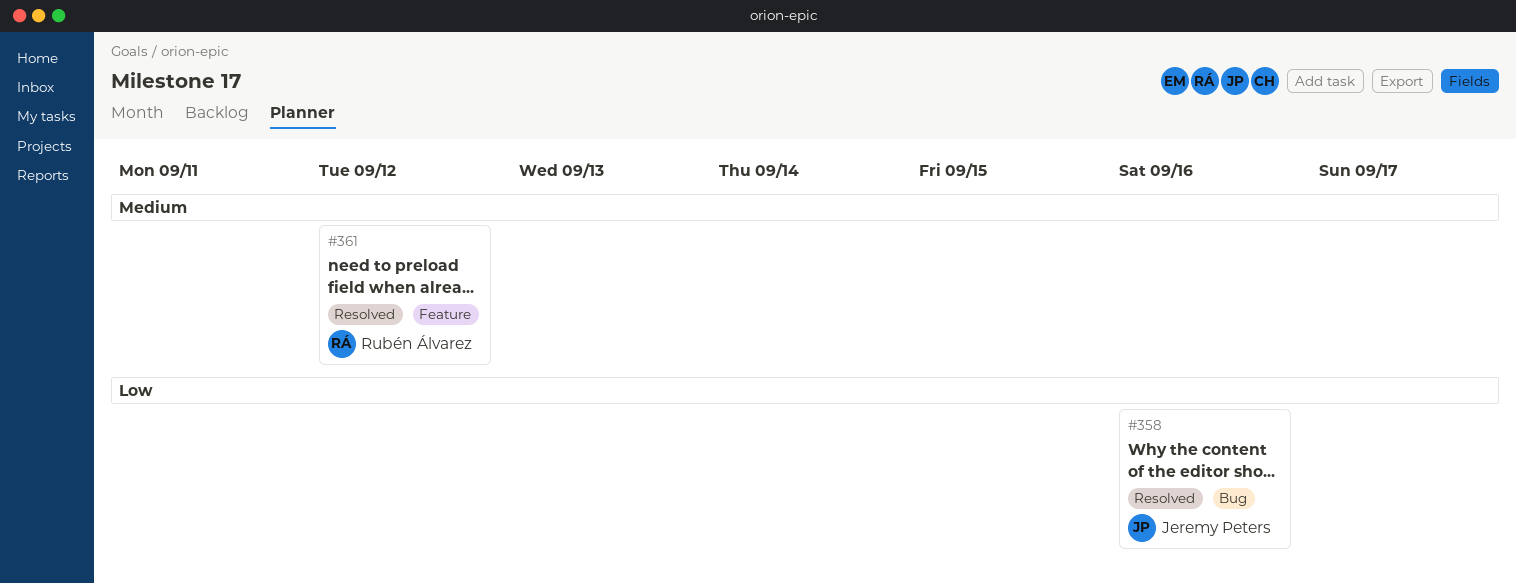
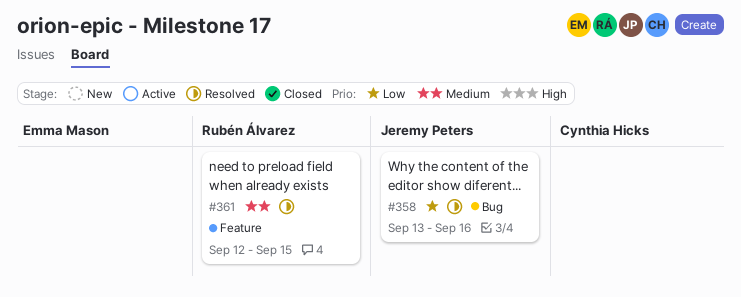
#361, due: Sep 12 -> Sep 15

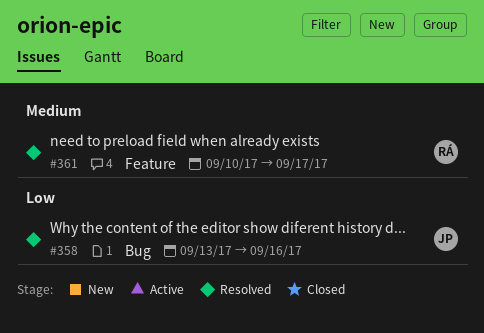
#361, start: Sep 12 -> Sep 10
#361, due: Sep 15 -> Sep 17

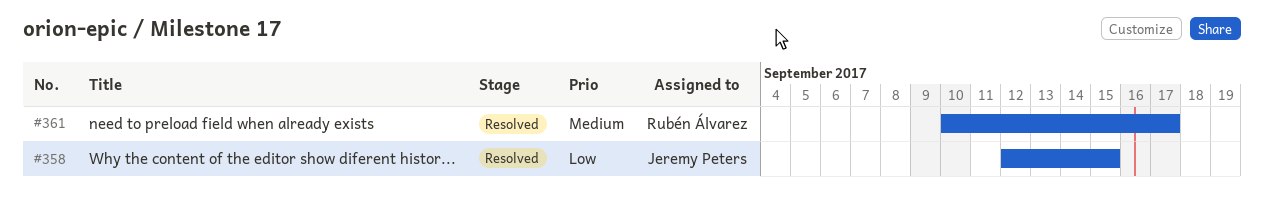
#358, start: Sep 13 -> Sep 12
#358, due: Sep 16 -> Sep 15

